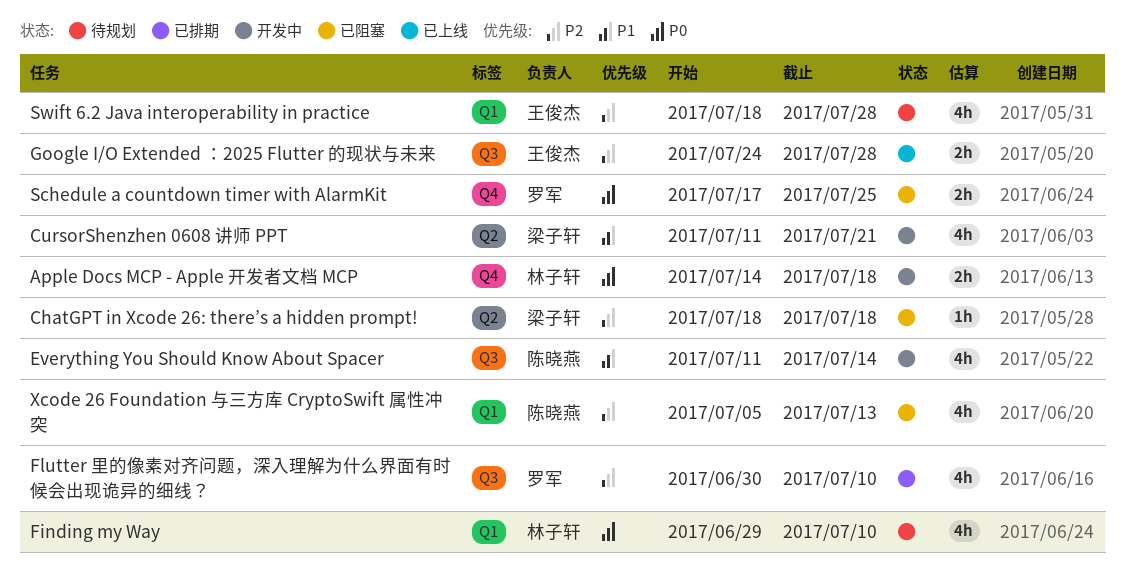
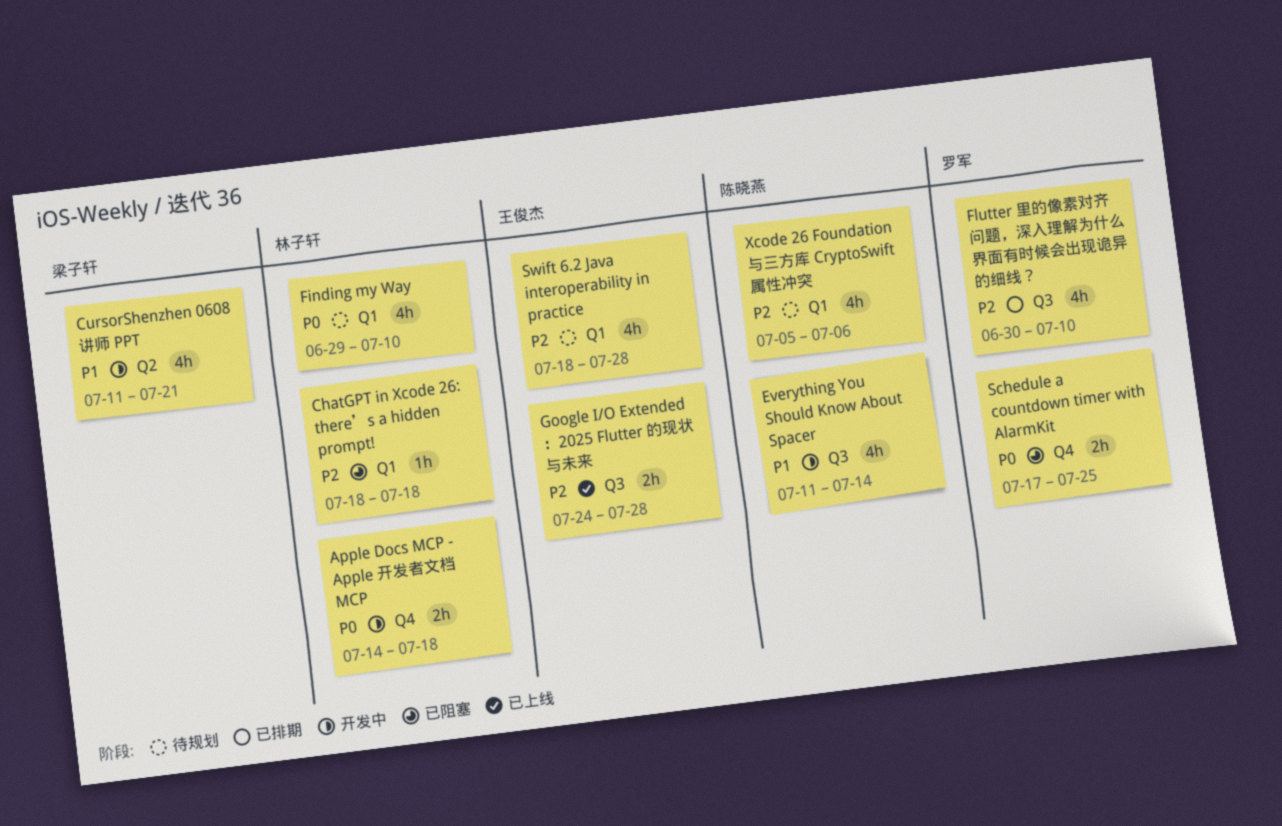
ChatGPT in Xcode 26: there’s a hidden prompt!, owner: 梁子轩 -> 林子轩
ChatGPT in Xcode 26: there’s a hidden prompt!, label: Q2 -> Q1
Xcode 26 Foundation 与三方库 CryptoSwift 属性冲突, status: 已阻塞 -> 待规划
Xcode 26 Foundation 与三方库 CryptoSwift 属性冲突, due: Jul 13 -> Jul 6

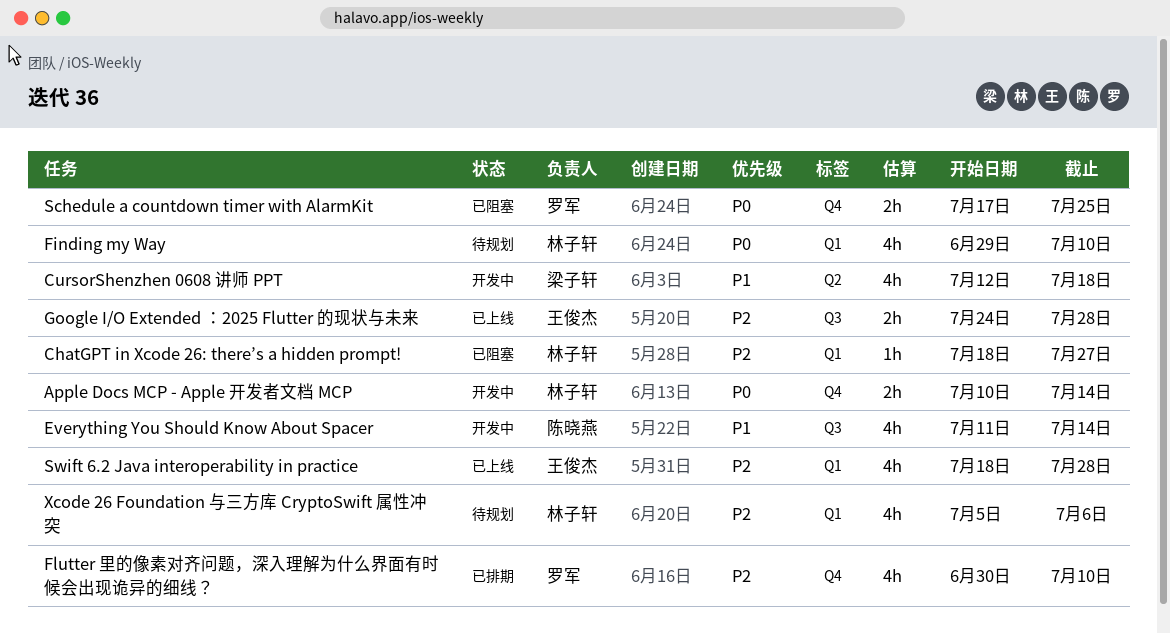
Apple Docs MCP - Apple 开发者文档 MCP, start: Jul 14 -> Jul 10
Apple Docs MCP - Apple 开发者文档 MCP, due: Jul 18 -> Jul 14
ChatGPT in Xcode 26: there’s a hidden prompt!, due: Jul 18 -> Jul 27
CursorShenzhen 0608 讲师 PPT, start: Jul 11 -> Jul 12
CursorShenzhen 0608 讲师 PPT, due: Jul 21 -> Jul 18
Flutter 里的像素对齐问题，深入理解为什么界面有时候会出现诡异的细线？, label: Q3 -> Q4
Swift 6.2 Java interoperability in practice, status: 待规划 -> 已上线
Xcode 26 Foundation 与三方库 CryptoSwift 属性冲突, owner: 陈晓燕 -> 林子轩

